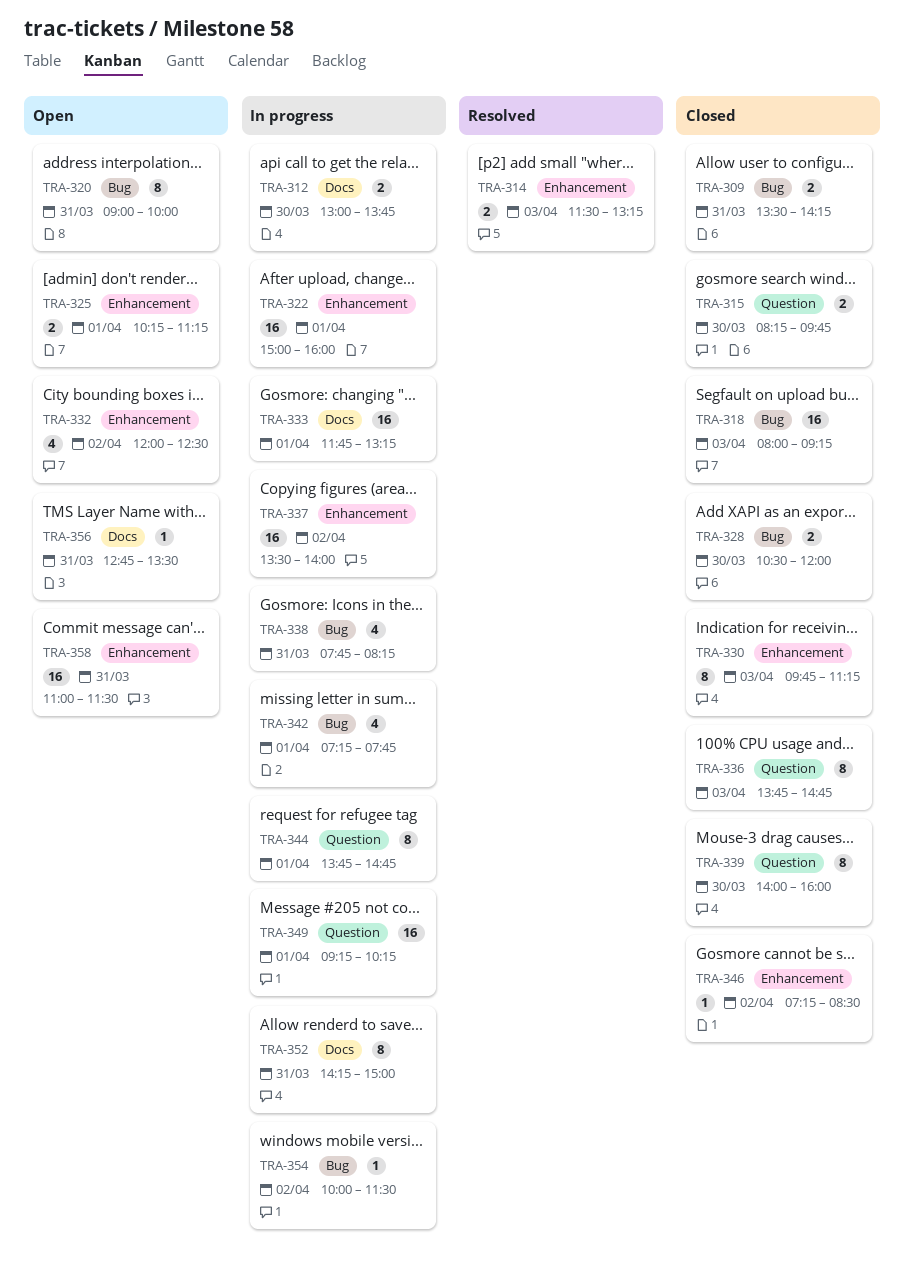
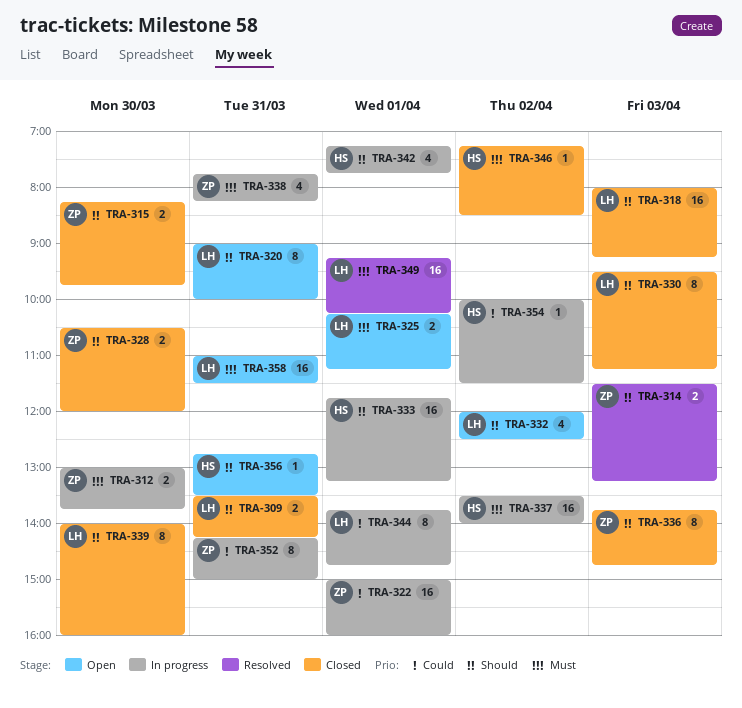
TRA-330, begins: 09:45 -> 09:30
TRA-349, status: In progress -> Resolved

